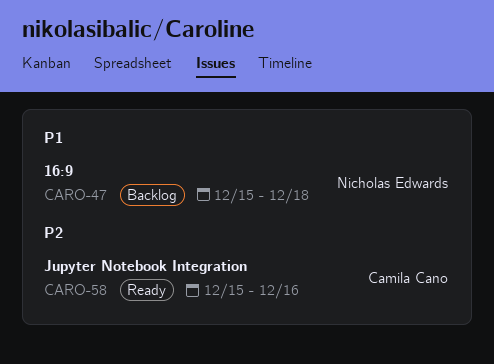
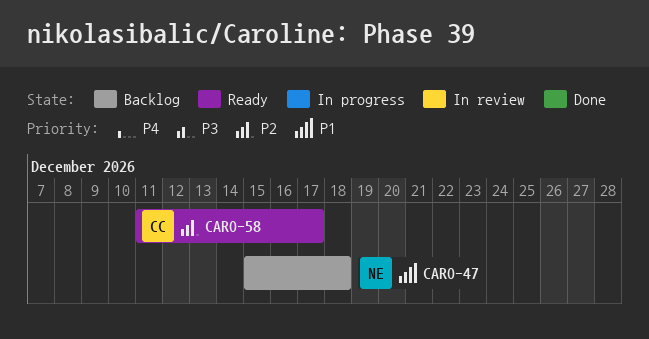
CARO-58, start: Dec 15 -> Dec 11
CARO-58, due: Dec 16 -> Dec 17

